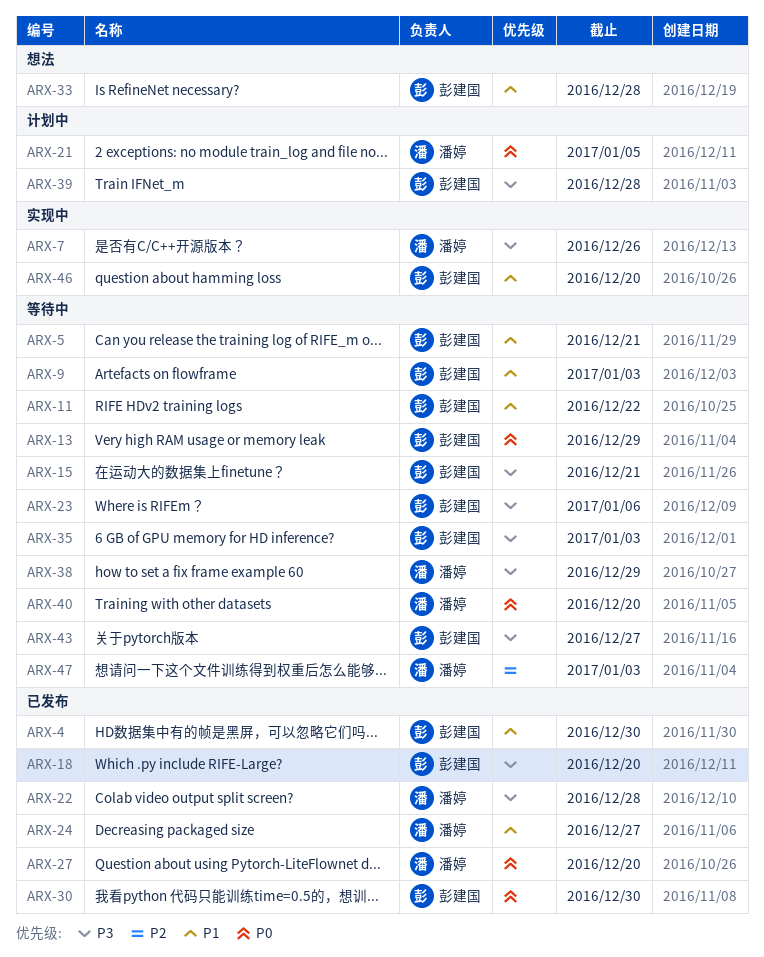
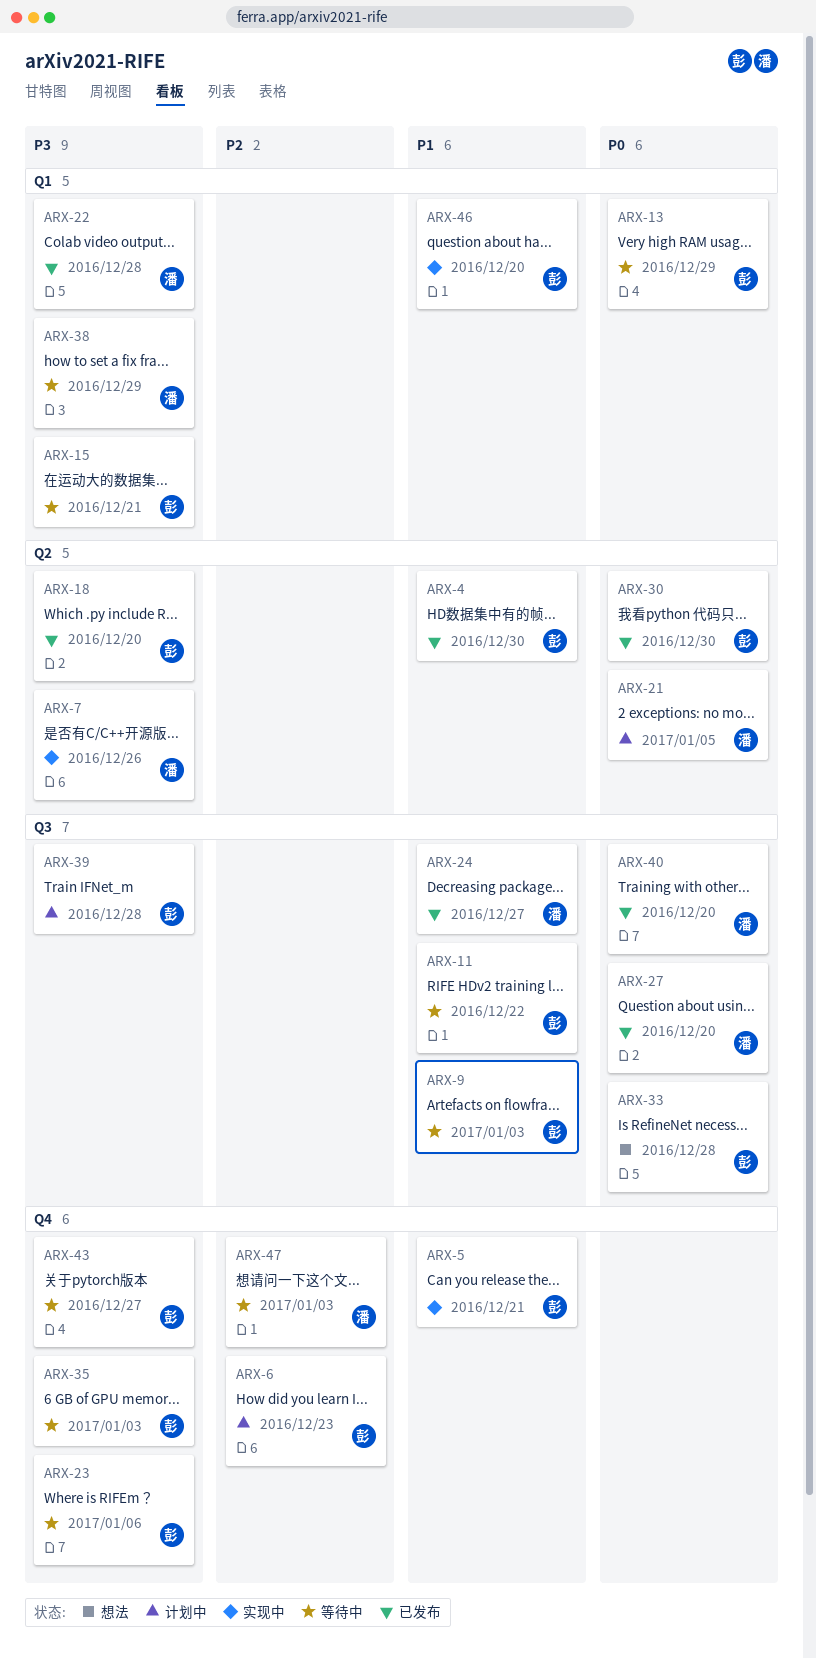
ARX-5, status: 等待中 -> 实现中
ARX-6: none -> present
ARX-33, priority: P1 -> P0
ARX-40, status: 等待中 -> 已发布

